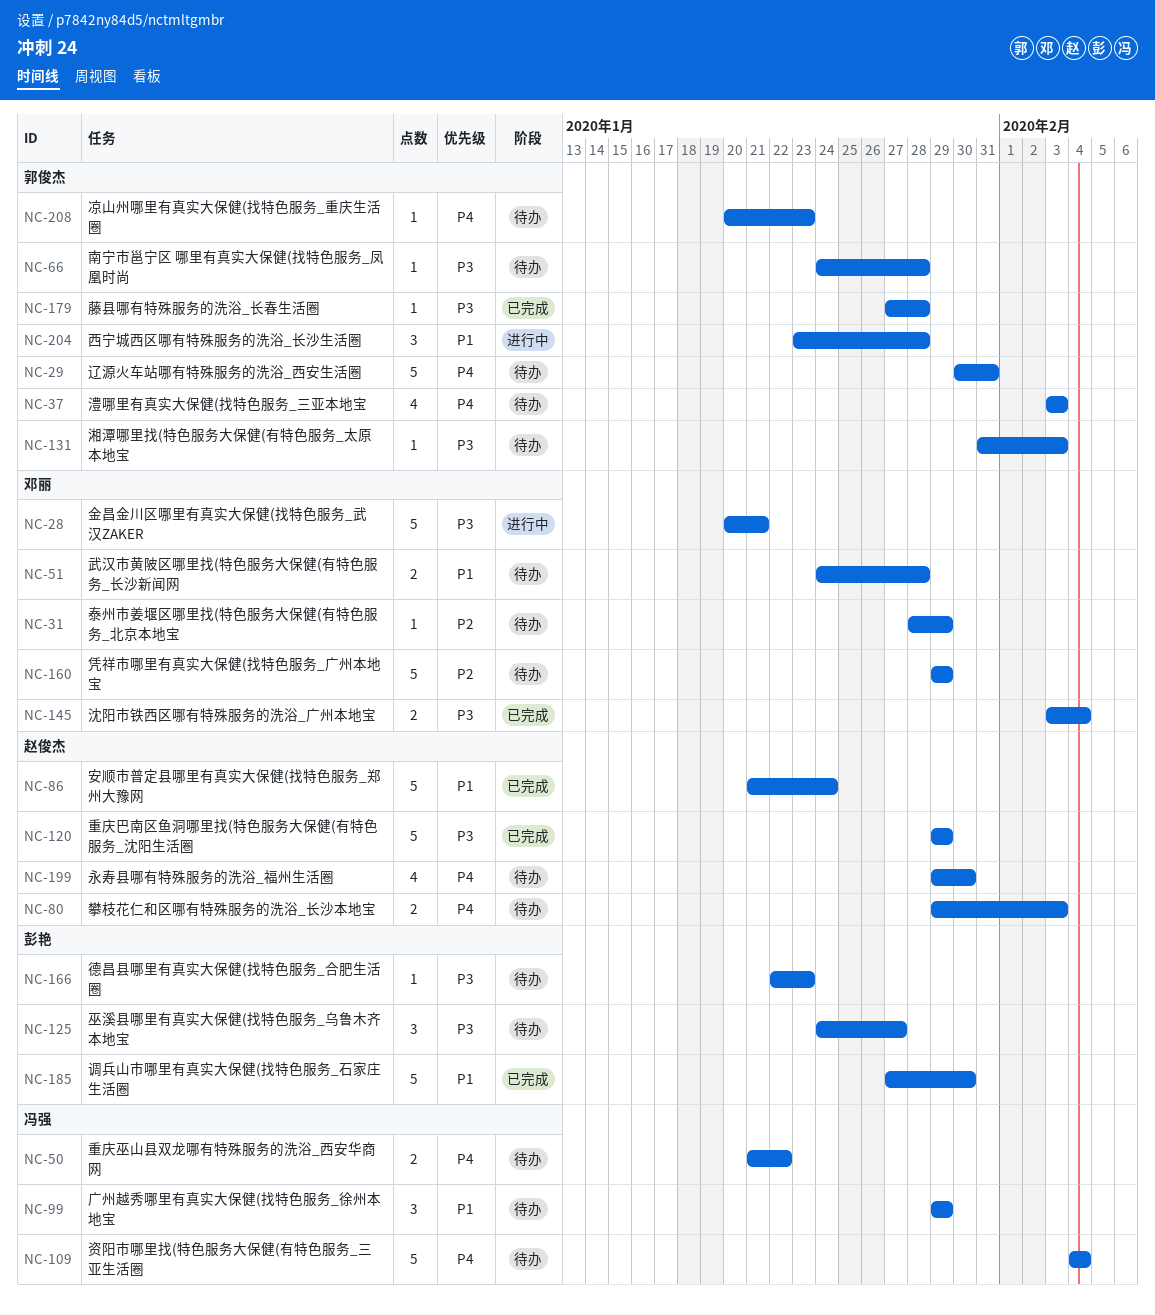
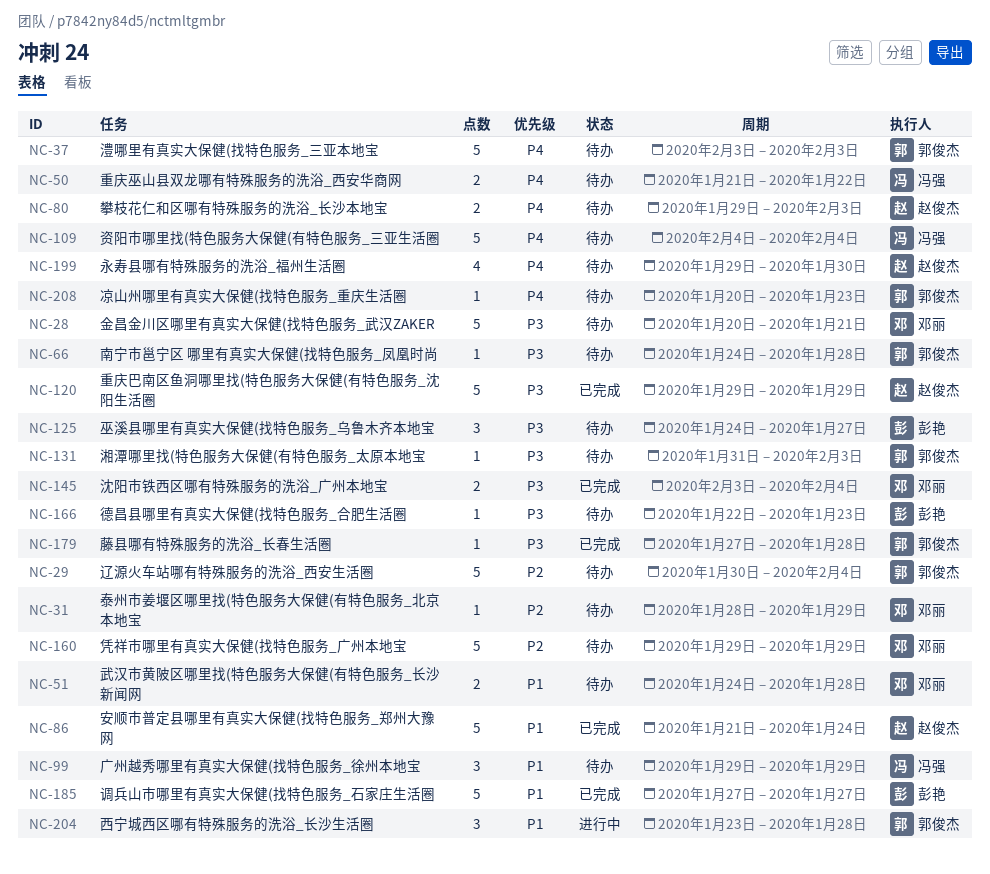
NC-28, status: 进行中 -> 待办
NC-29, priority: P4 -> P2
NC-29, due: Jan 31 -> Feb 4
NC-37, estimate: 4 -> 5
NC-185, due: Jan 30 -> Jan 27

